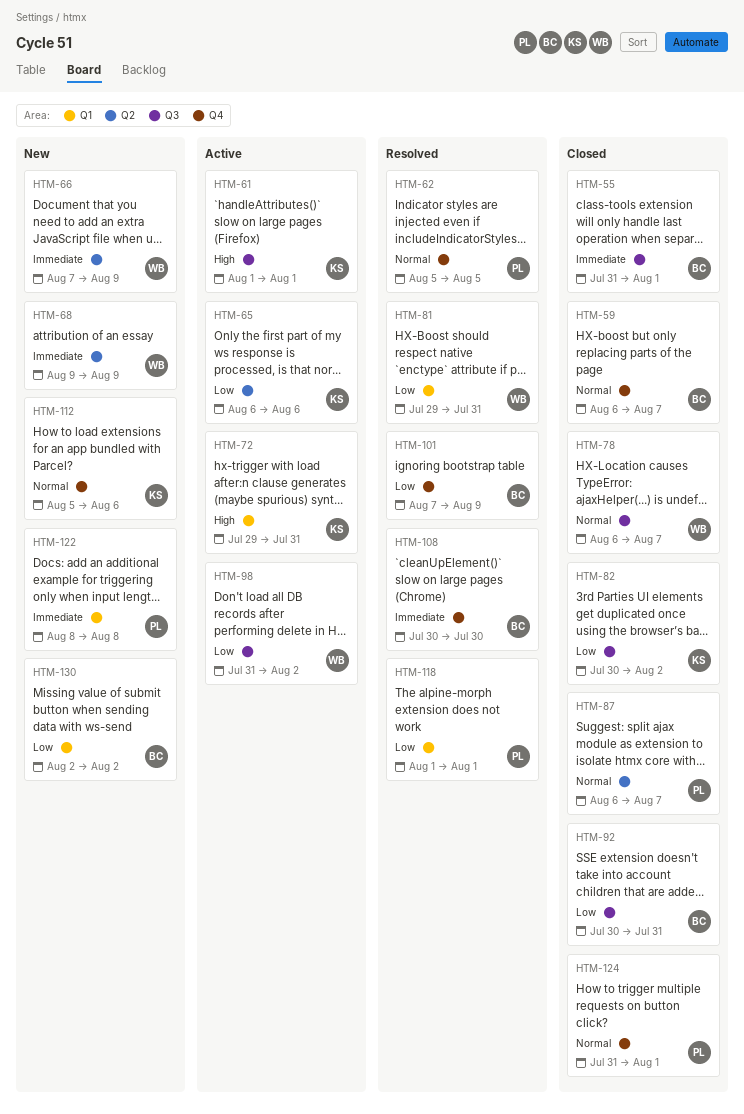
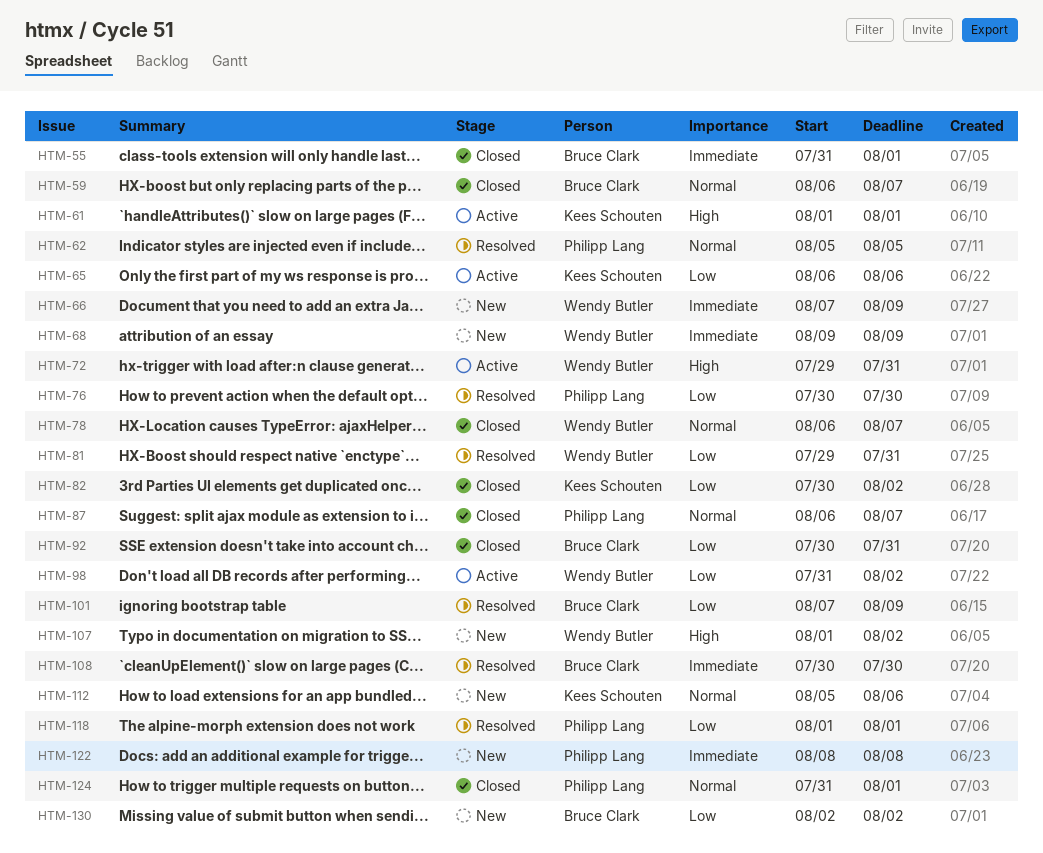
HTM-72, owner: Kees Schouten -> Wendy Butler
HTM-76: none -> present
HTM-107: none -> present

